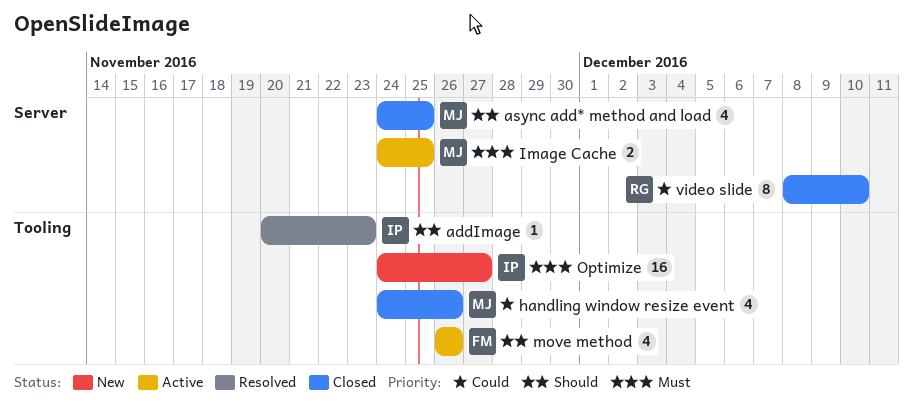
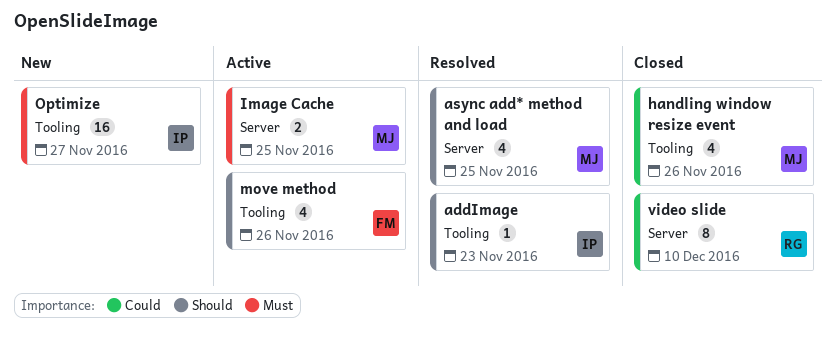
async add* method and load, status: Closed -> Resolved

